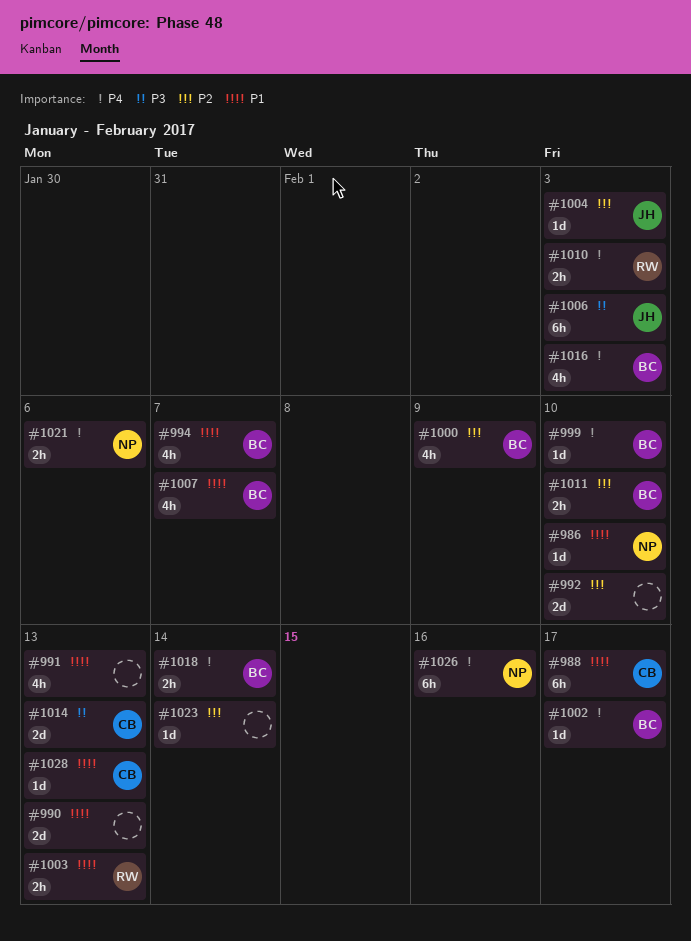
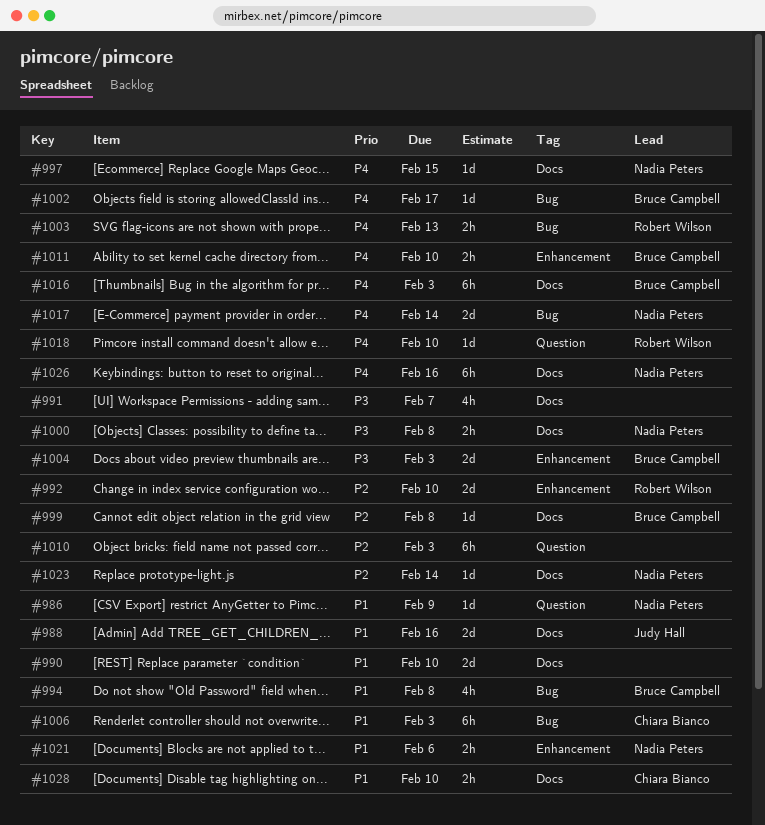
#986, due: Feb 10 -> Feb 9
#988, owner: Chiara Bianco -> Judy Hall
#988, estimate: 6h -> 2d
#988, due: Feb 17 -> Feb 16
#990, due: Feb 13 -> Feb 10
#991, priority: P1 -> P3
#991, due: Feb 13 -> Feb 7
#992, owner: none -> Robert Wilson
#994, due: Feb 7 -> Feb 8
#997: none -> present
#999, priority: P4 -> P2
#999, due: Feb 10 -> Feb 8
#1000, owner: Bruce Campbell -> Nadia Peters
#1000, priority: P2 -> P3
#1000, estimate: 4h -> 2h
#1000, due: Feb 9 -> Feb 8
#1003, priority: P1 -> P4
#1004, owner: Judy Hall -> Bruce Campbell
#1004, priority: P2 -> P3
#1004, estimate: 1d -> 2d
#1006, owner: Judy Hall -> Chiara Bianco
#1006, priority: P3 -> P1
#1007: present -> none
#1010, owner: Robert Wilson -> none
#1010, priority: P4 -> P2
#1010, estimate: 2h -> 6h
#1011, priority: P2 -> P4
#1014: present -> none
#1016, estimate: 4h -> 6h
#1017: none -> present
#1018, owner: Bruce Campbell -> Robert Wilson
#1018, estimate: 2h -> 1d
#1018, due: Feb 14 -> Feb 10
#1021, priority: P4 -> P1
#1023, owner: none -> Nadia Peters
#1028, estimate: 1d -> 2h
#1028, due: Feb 13 -> Feb 10

